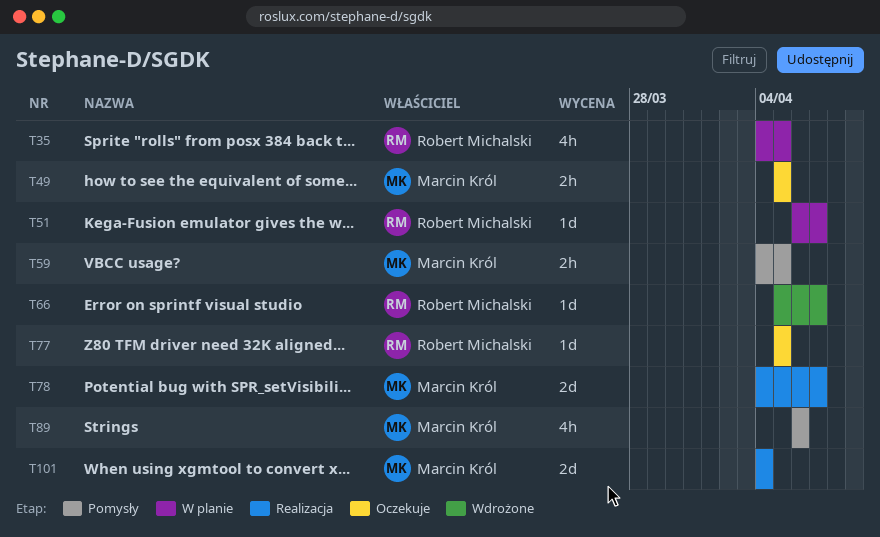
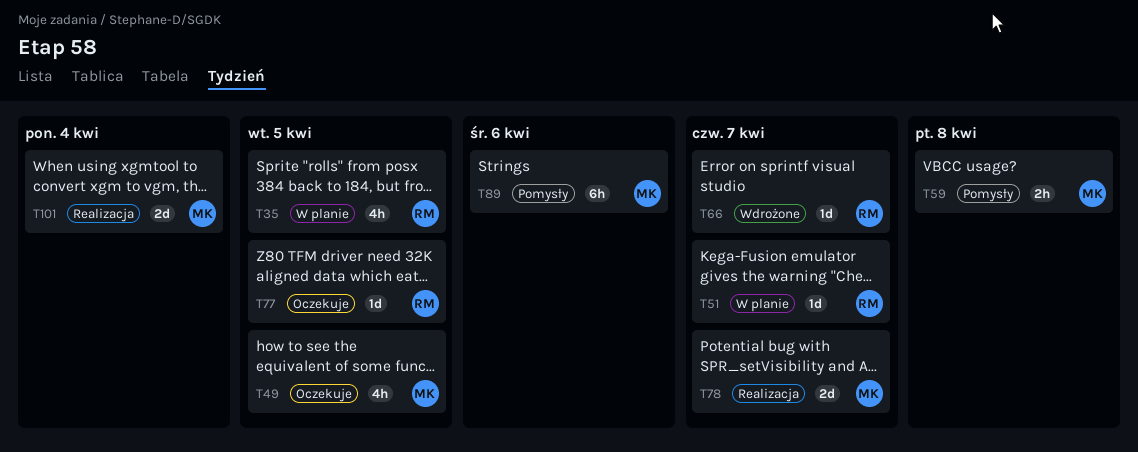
T49, estimate: 2h -> 4h
T59, due: Apr 5 -> Apr 8
T89, estimate: 4h -> 6h

